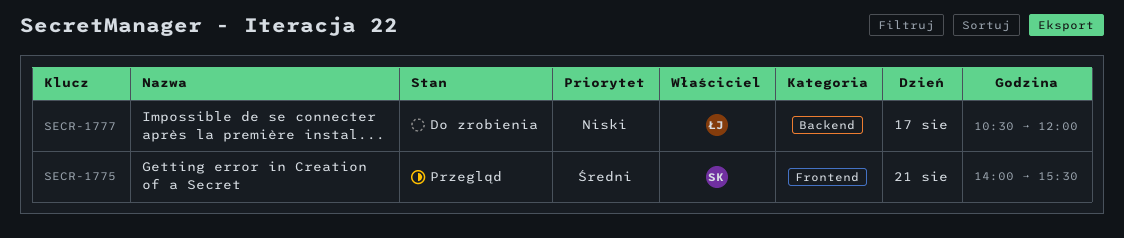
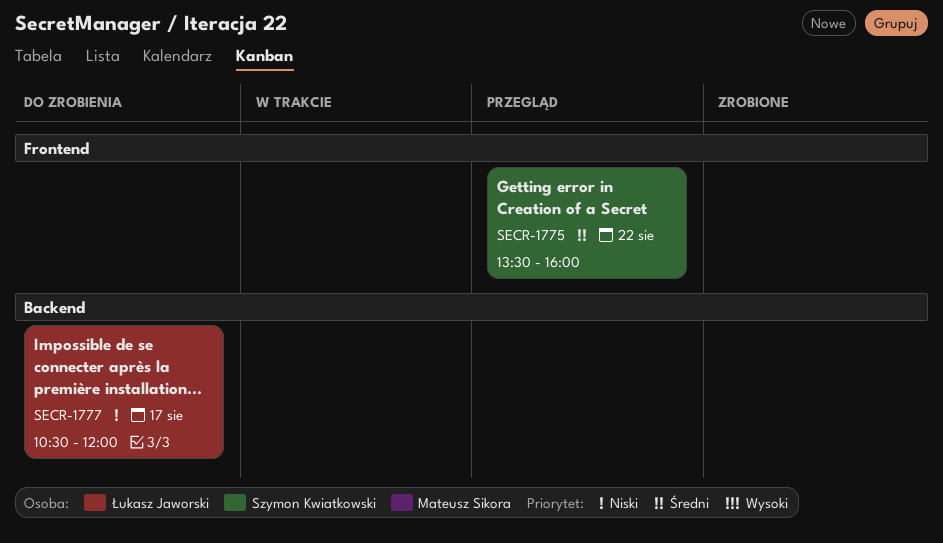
SECR-1775, day: Aug 21 -> Aug 22
SECR-1775, begins: 14:00 -> 13:30
SECR-1775, ends: 15:30 -> 16:00

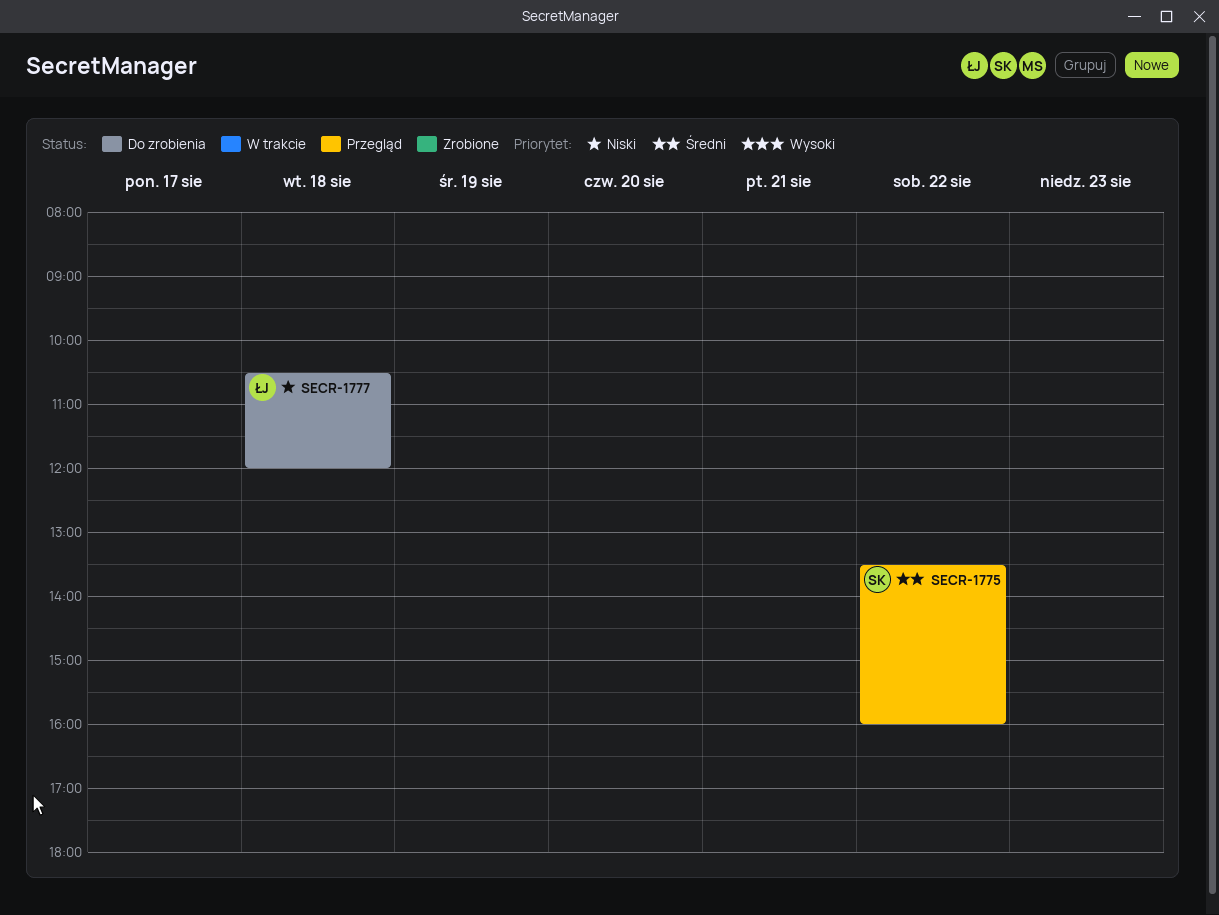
SECR-1777, day: Aug 17 -> Aug 18

